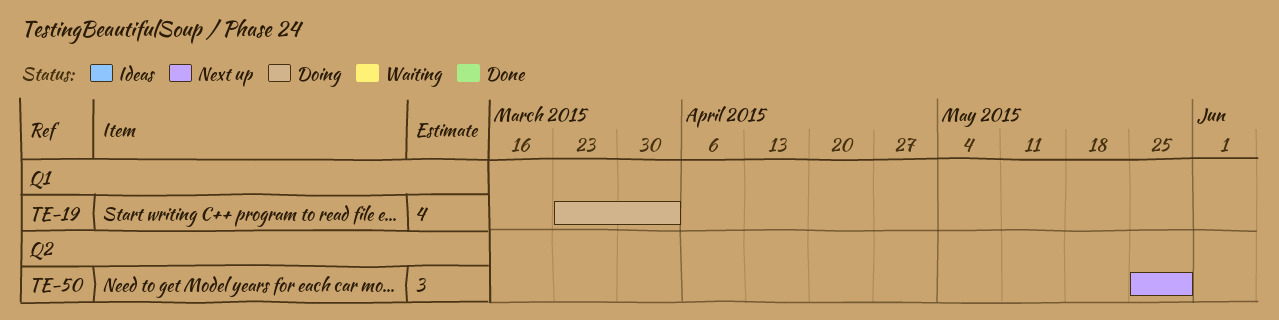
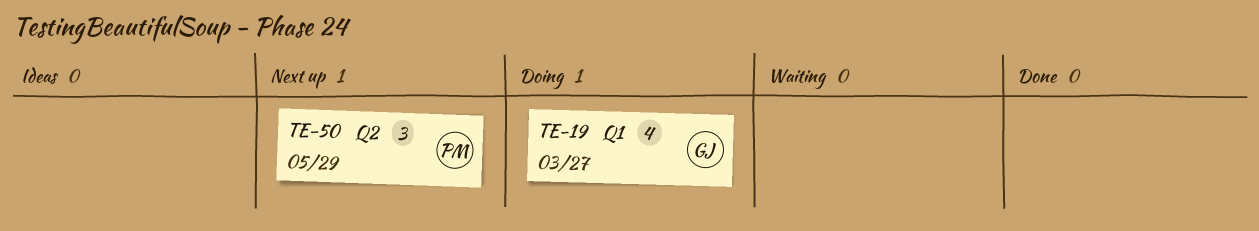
TE-19, due: Apr 3 -> Mar 27

